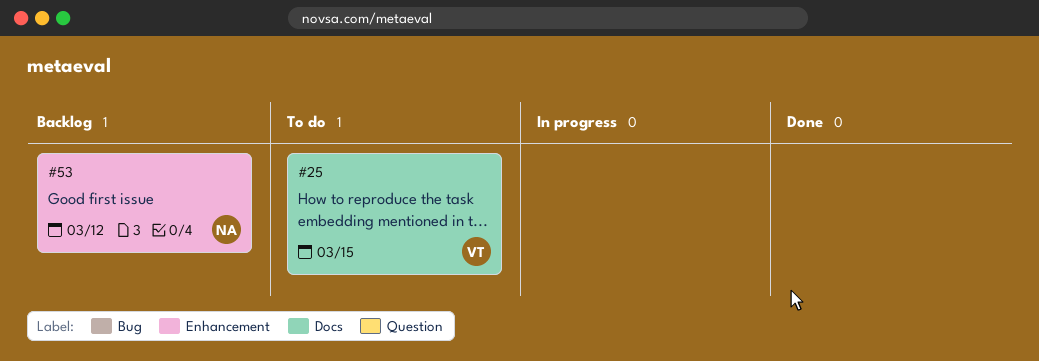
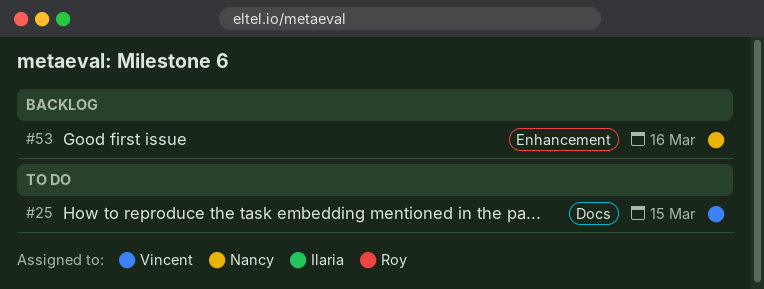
#53, due: Mar 12 -> Mar 16

